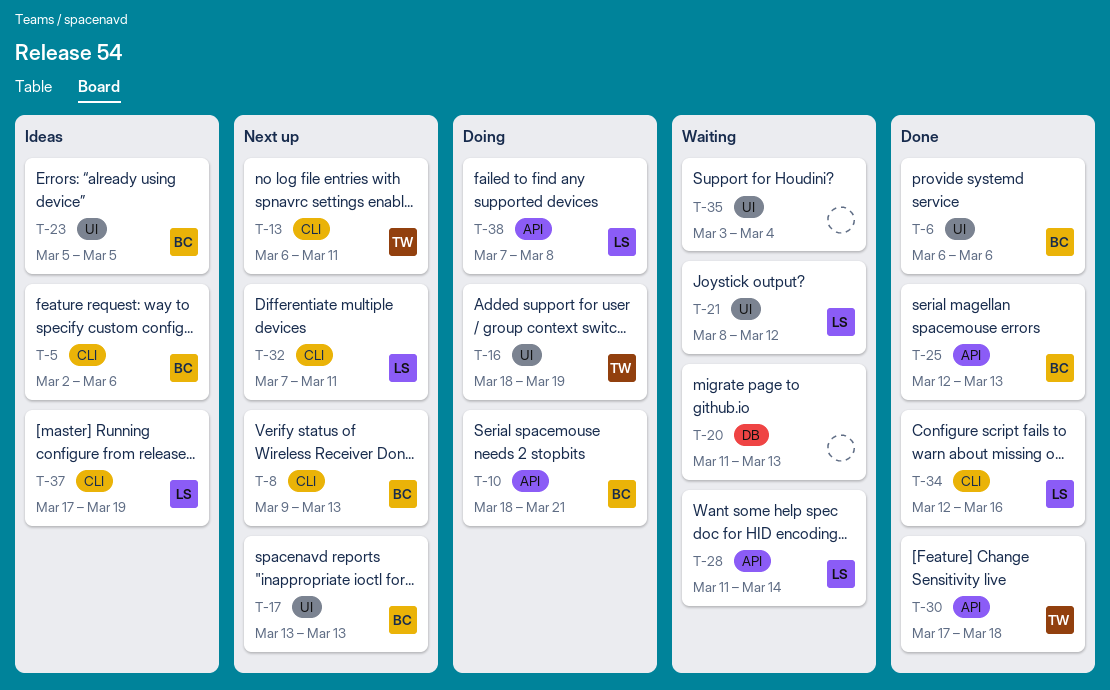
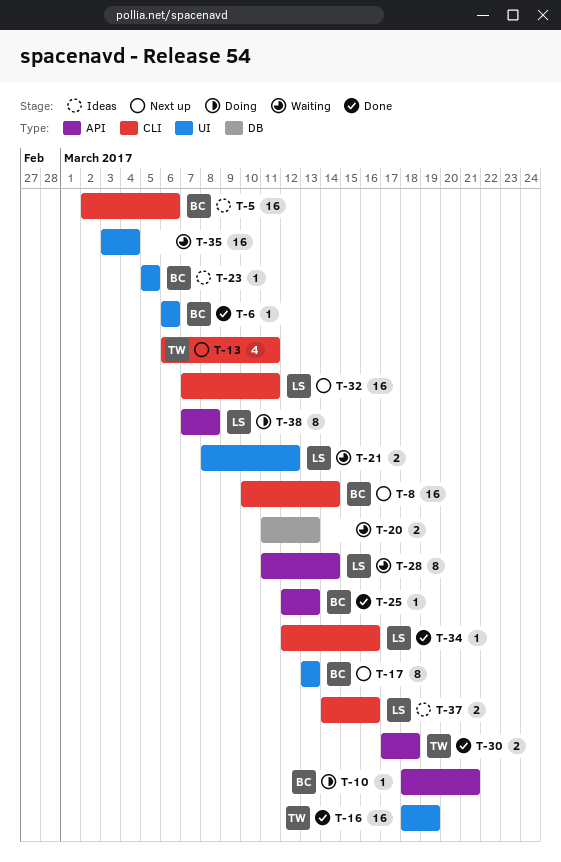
T-8, start: Mar 9 -> Mar 10
T-8, due: Mar 13 -> Mar 14
T-16, status: Doing -> Done
T-37, start: Mar 17 -> Mar 14
T-37, due: Mar 19 -> Mar 16

